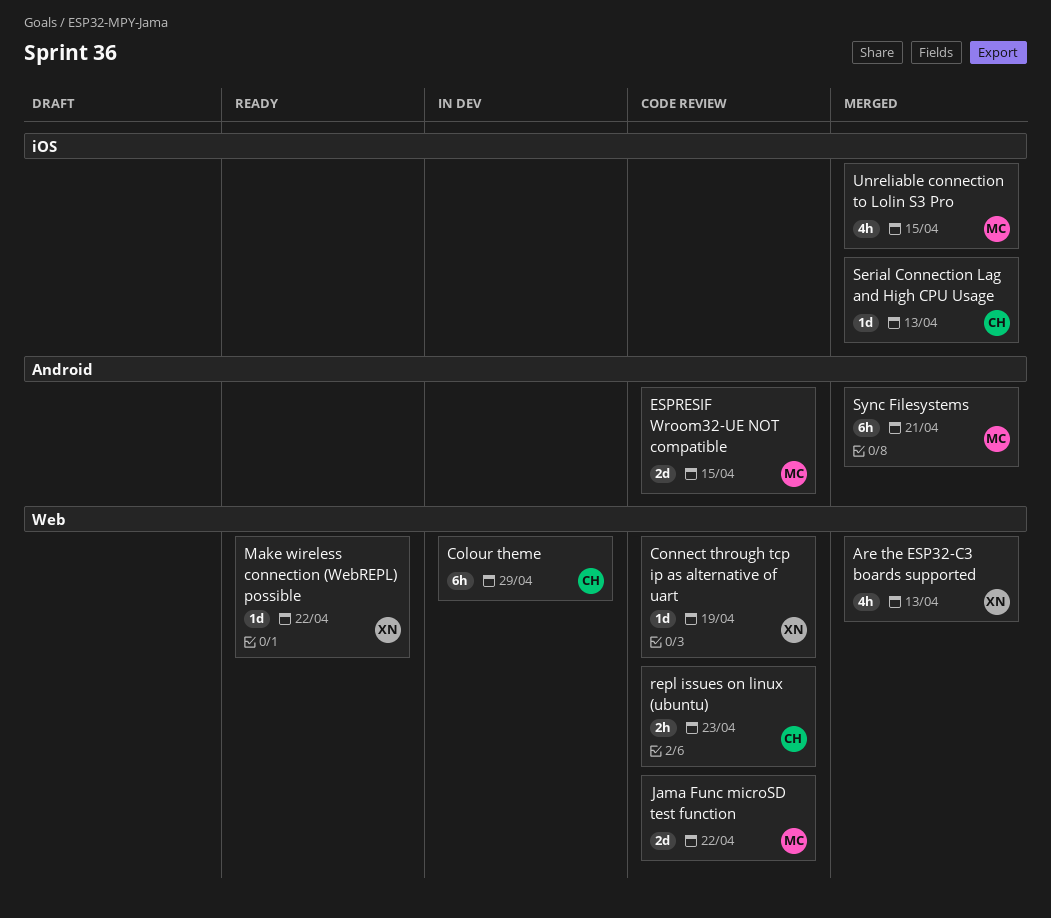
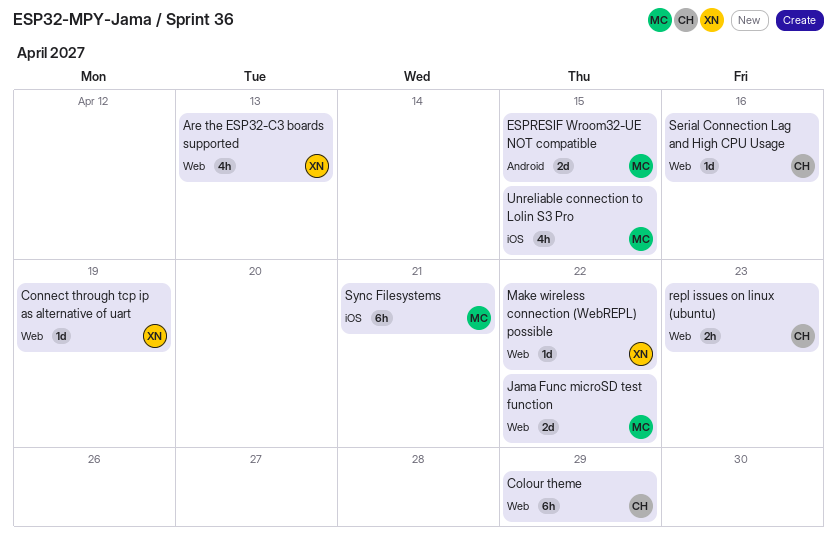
Serial Connection Lag and High CPU Usage, label: iOS -> Web
Serial Connection Lag and High CPU Usage, due: Apr 13 -> Apr 16
Sync Filesystems, label: Android -> iOS

